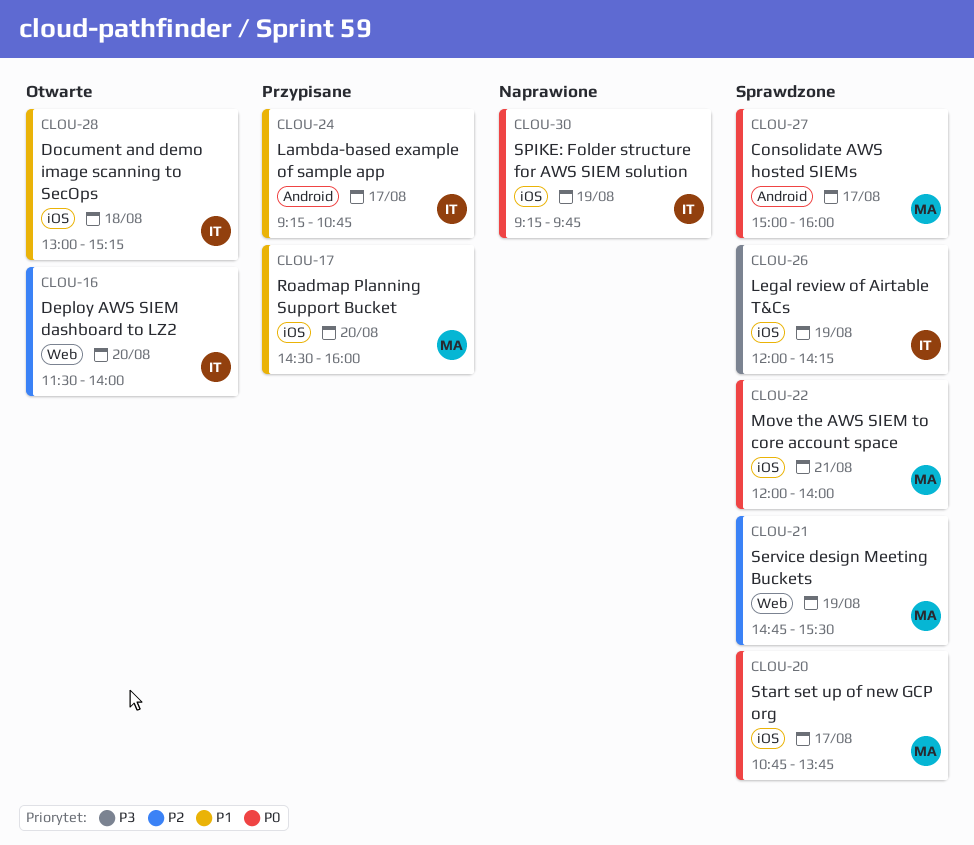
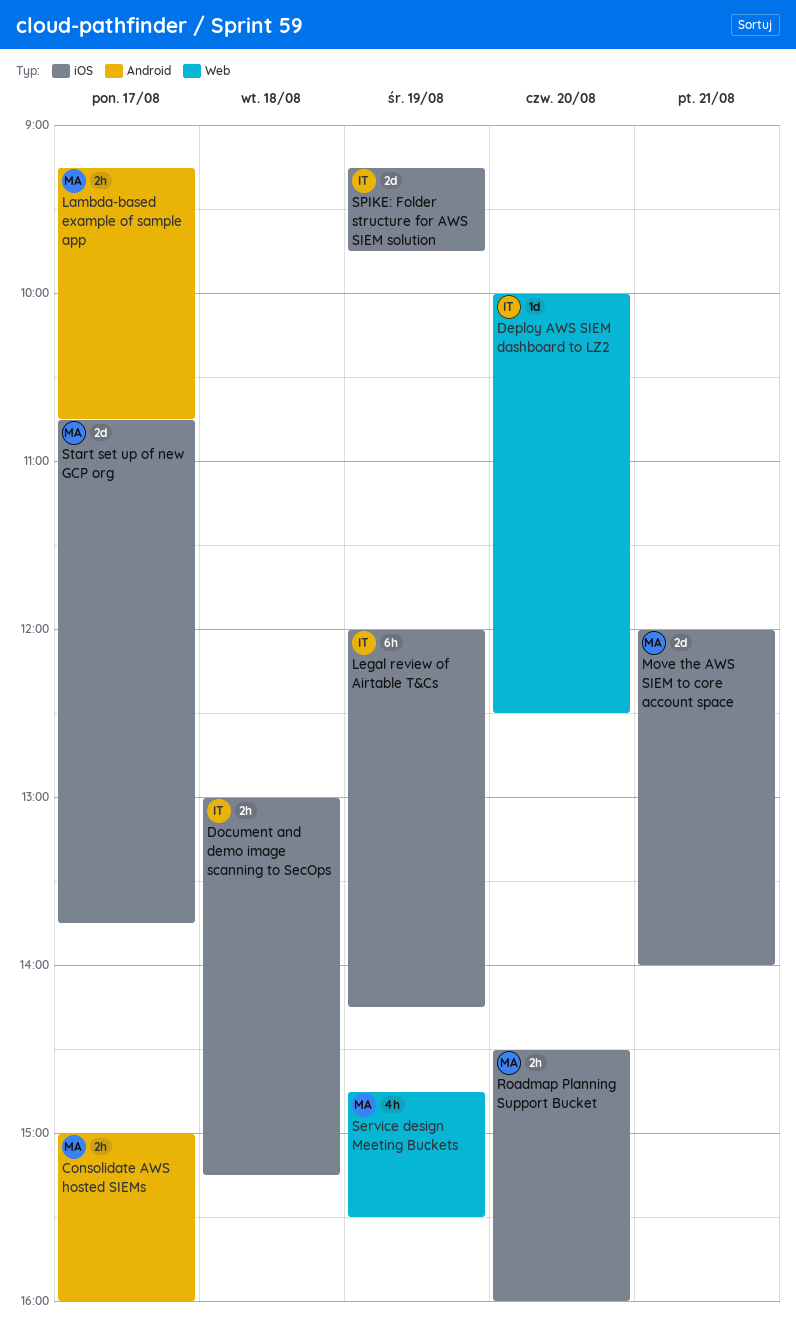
Deploy AWS SIEM dashboard to LZ2, begins: 11:30 -> 10:00
Deploy AWS SIEM dashboard to LZ2, ends: 14:00 -> 12:30
Lambda-based example of sample app, owner: IT -> MA

